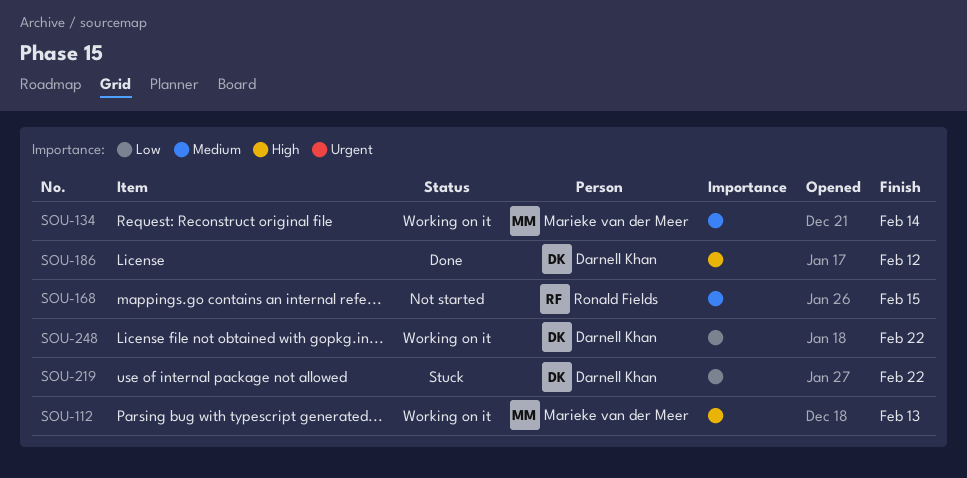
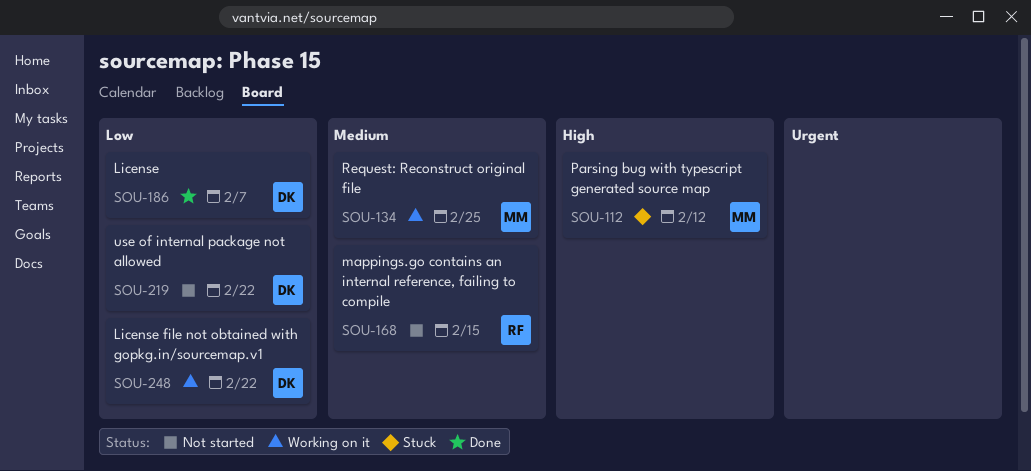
SOU-112, status: Working on it -> Stuck
SOU-112, due: Feb 13 -> Feb 12
SOU-134, due: Feb 14 -> Feb 25
SOU-186, priority: High -> Low
SOU-186, due: Feb 12 -> Feb 7
SOU-219, status: Stuck -> Not started

